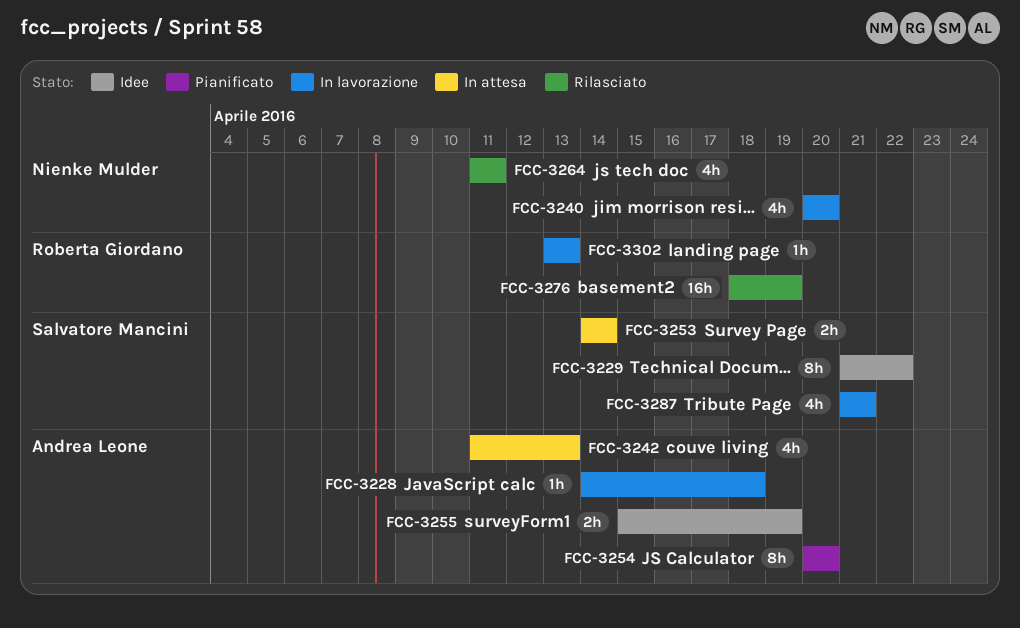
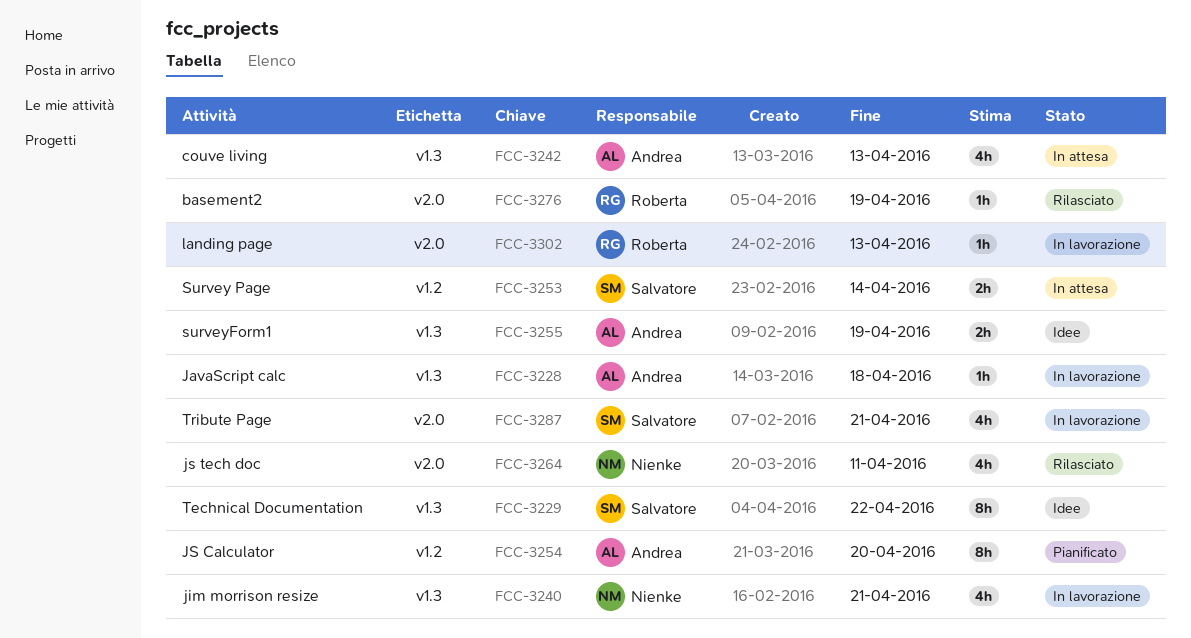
FCC-3240, due: Apr 20 -> Apr 21
FCC-3276, estimate: 16h -> 1h

